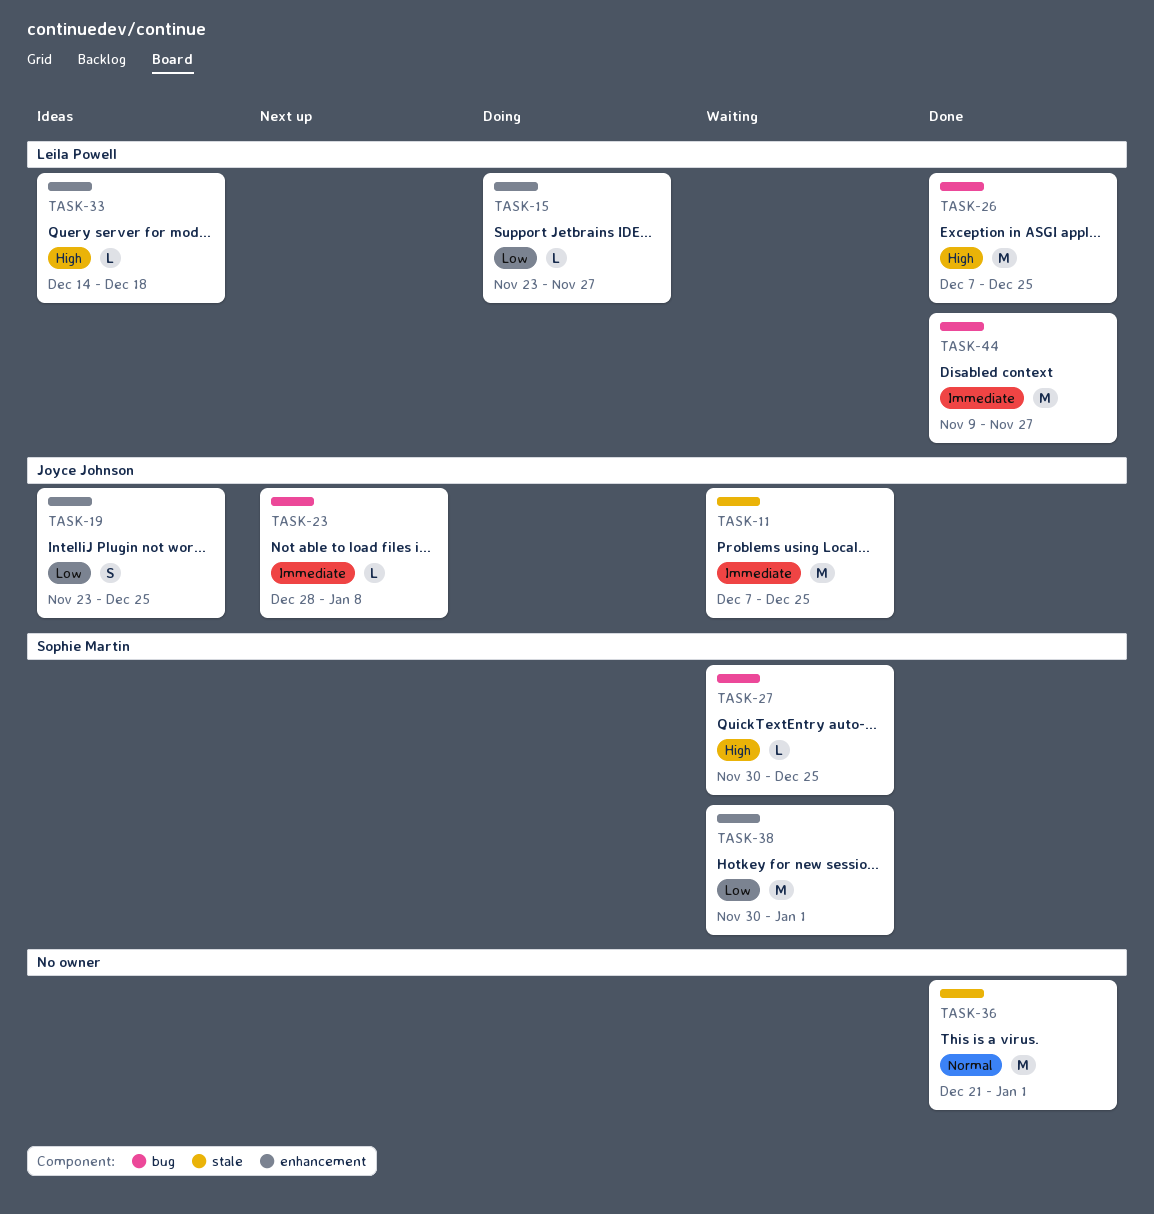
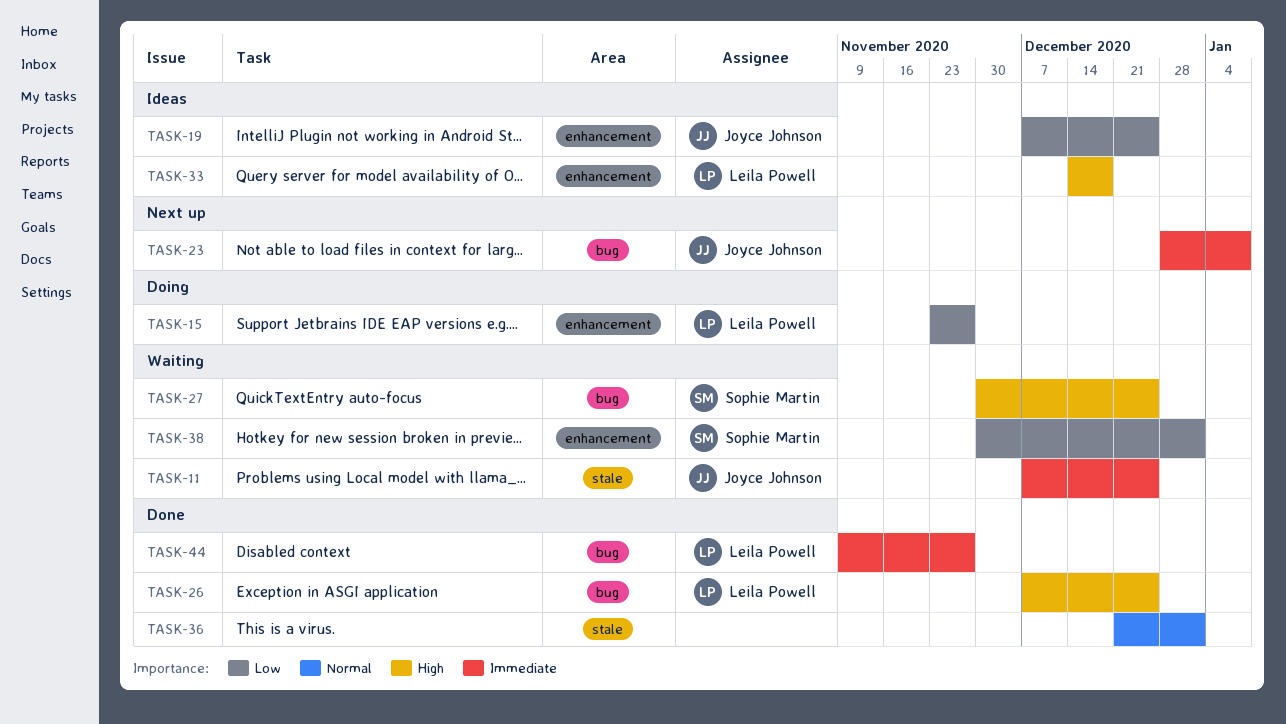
TASK-19, start: Nov 23 -> Dec 7

